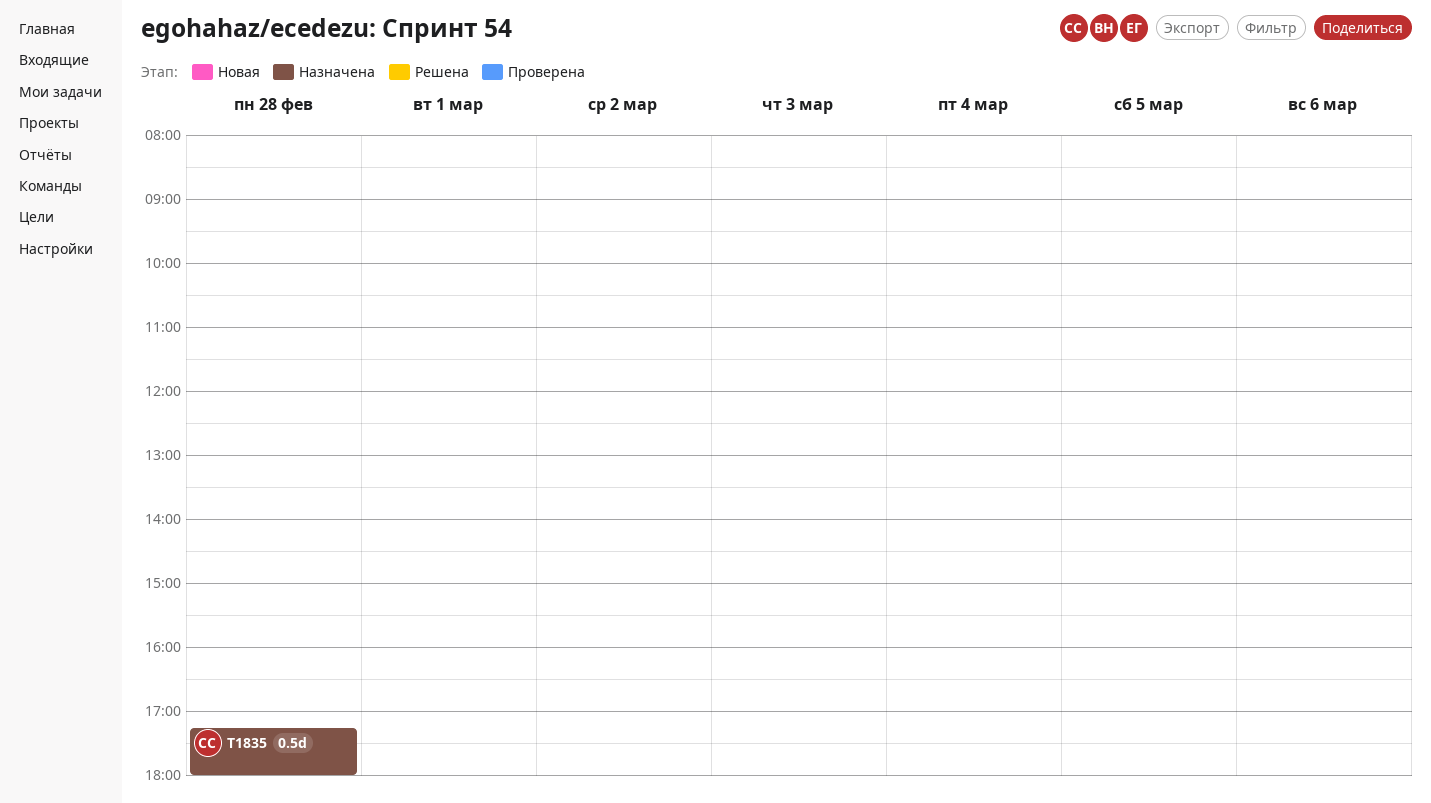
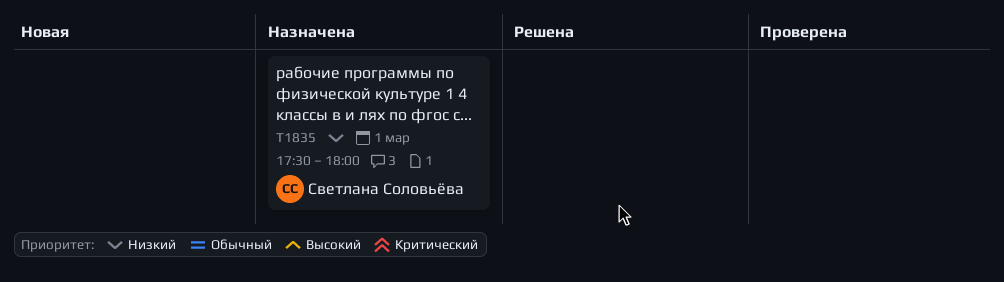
T1835, day: Feb 28 -> Mar 1
T1835, begins: 17:15 -> 17:30

